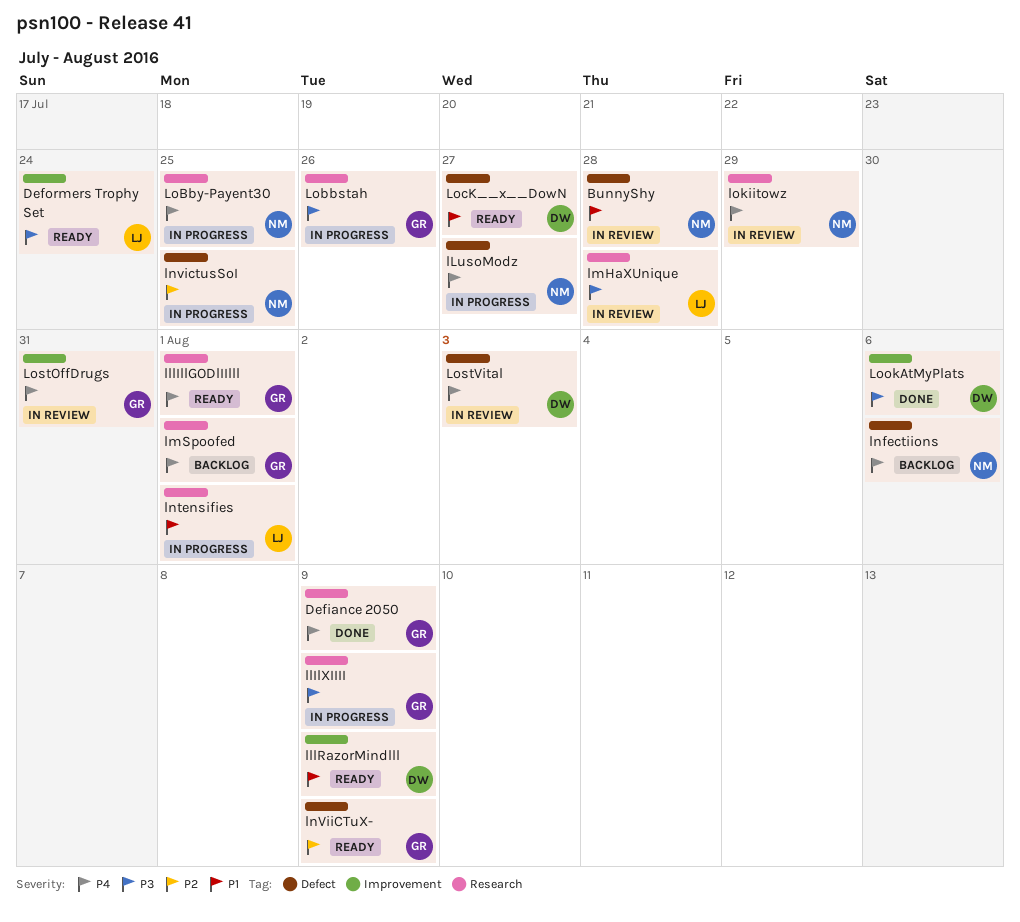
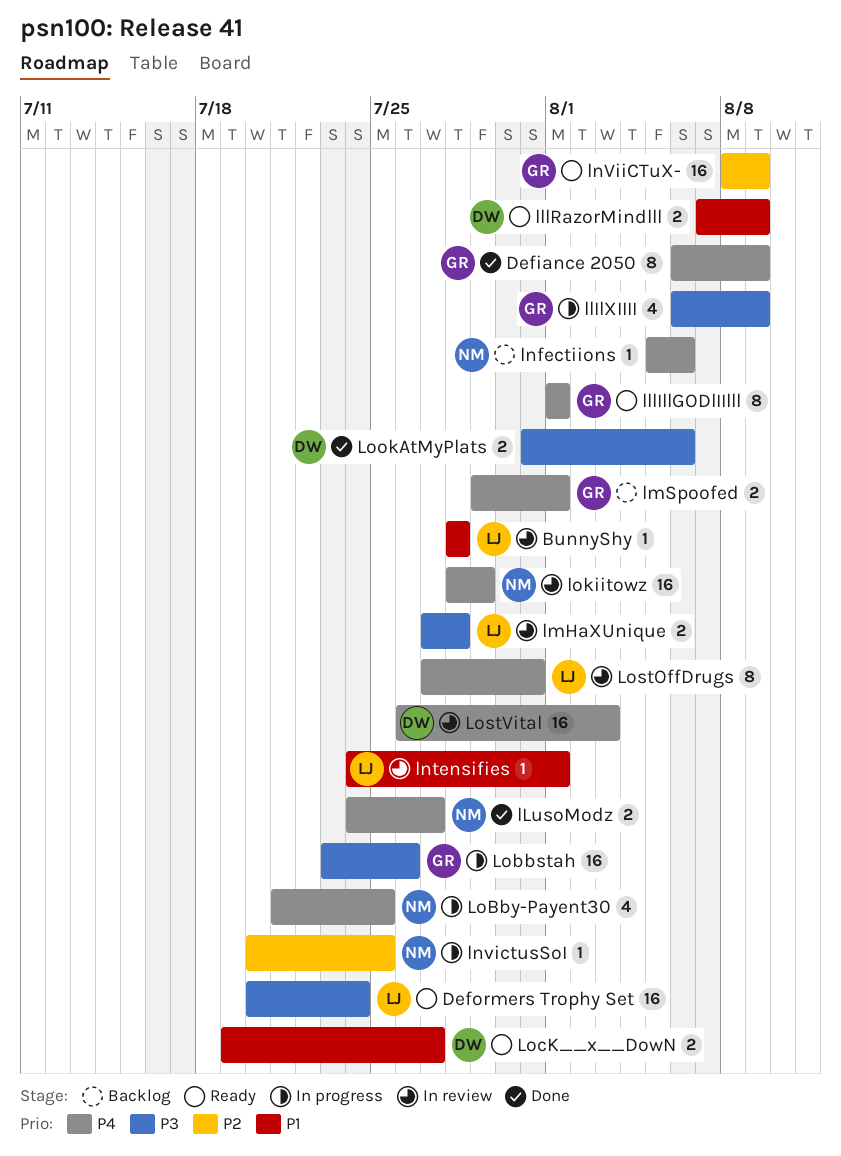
BunnyShy, owner: NM -> LJ
lLusoModz, status: In progress -> Done
lntensifies, status: In progress -> In review
LostOffDrugs, owner: GR -> LJ

